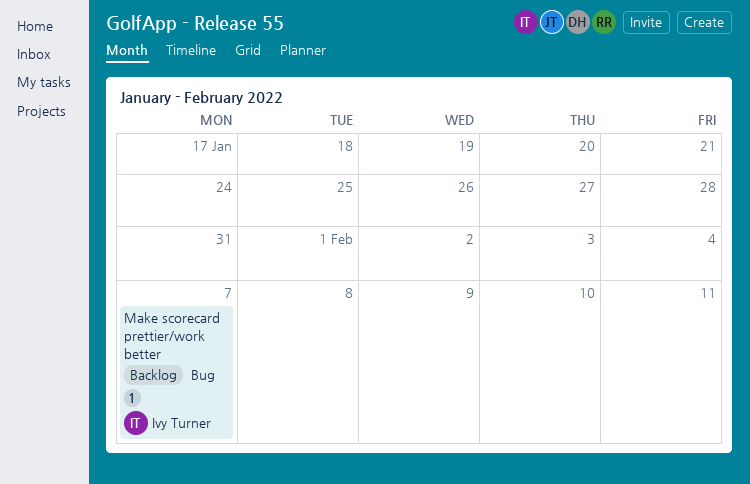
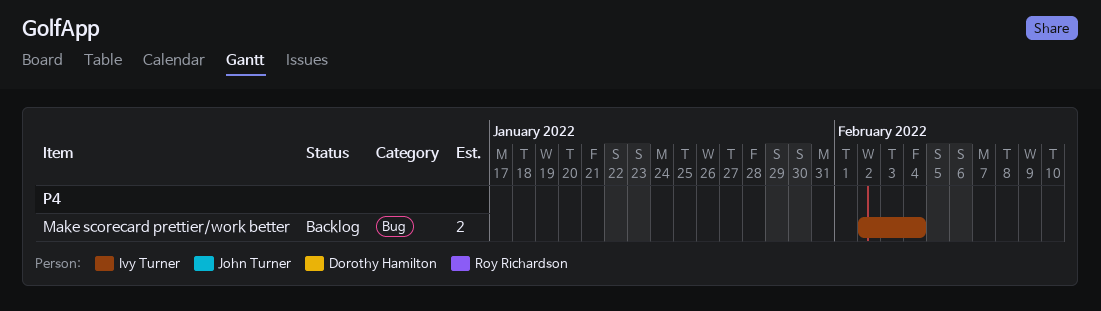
Make scorecard prettier/work better, estimate: 1 -> 2
Make scorecard prettier/work better, due: Feb 7 -> Feb 4

